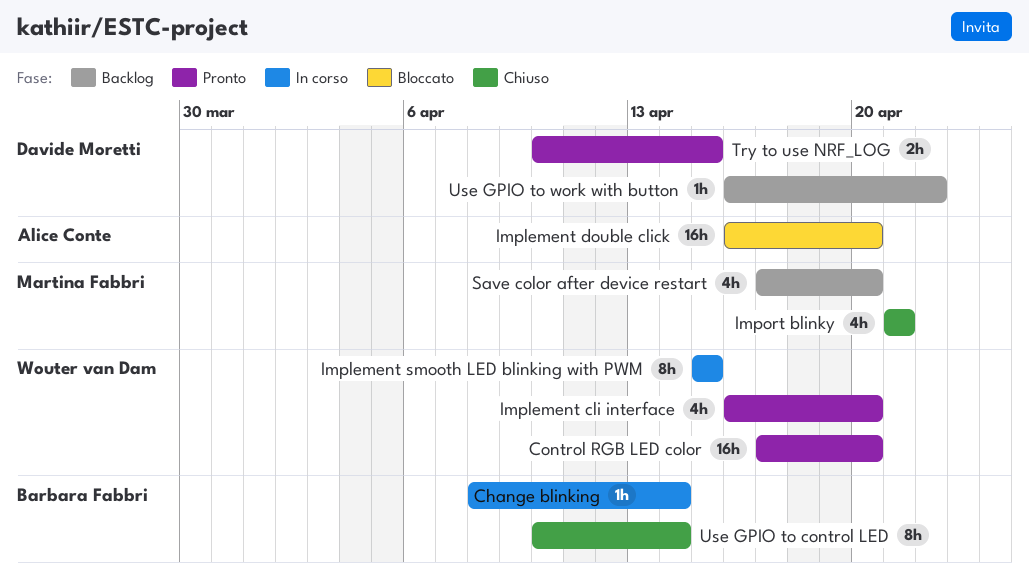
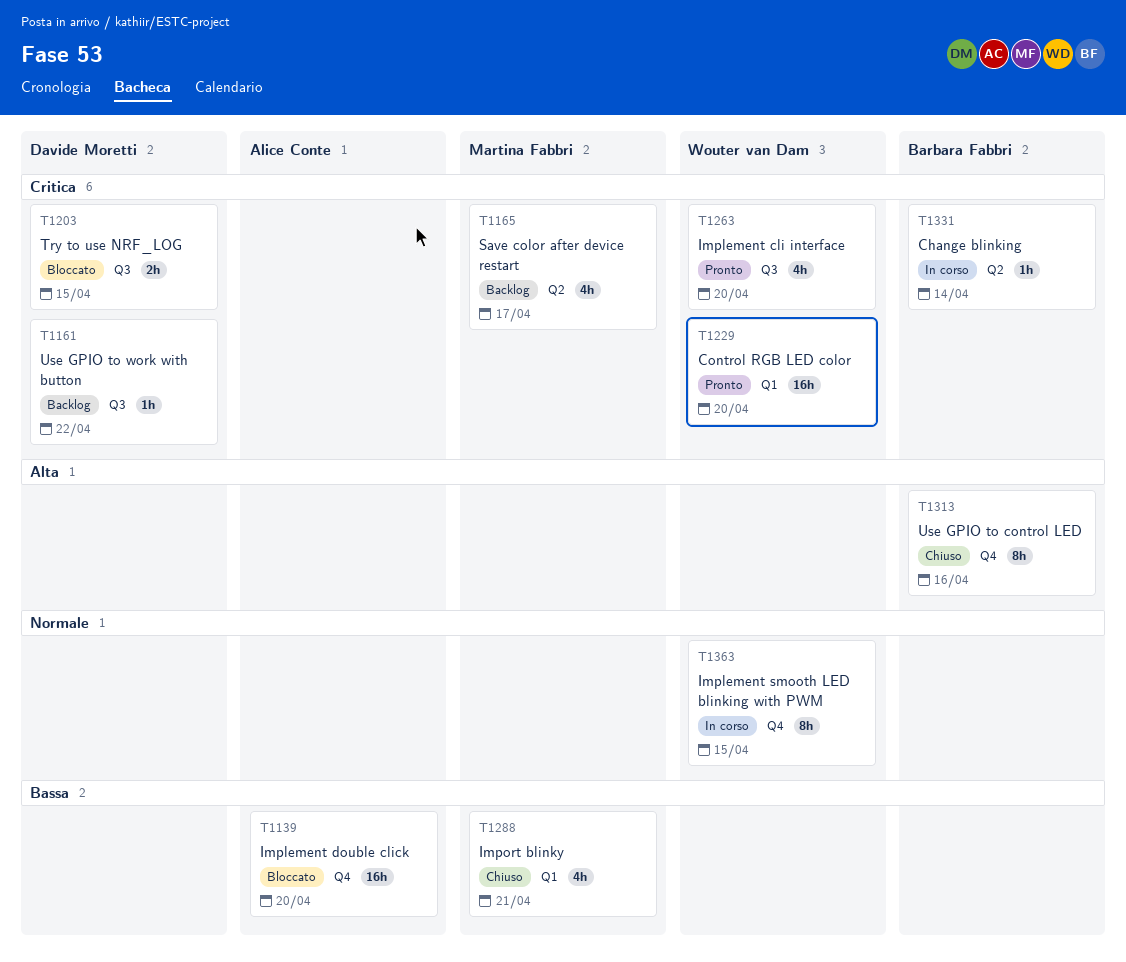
Save color after device restart, due: Apr 20 -> Apr 17
Try to use NRF_LOG, status: Pronto -> Bloccato
Use GPIO to control LED, due: Apr 14 -> Apr 16

